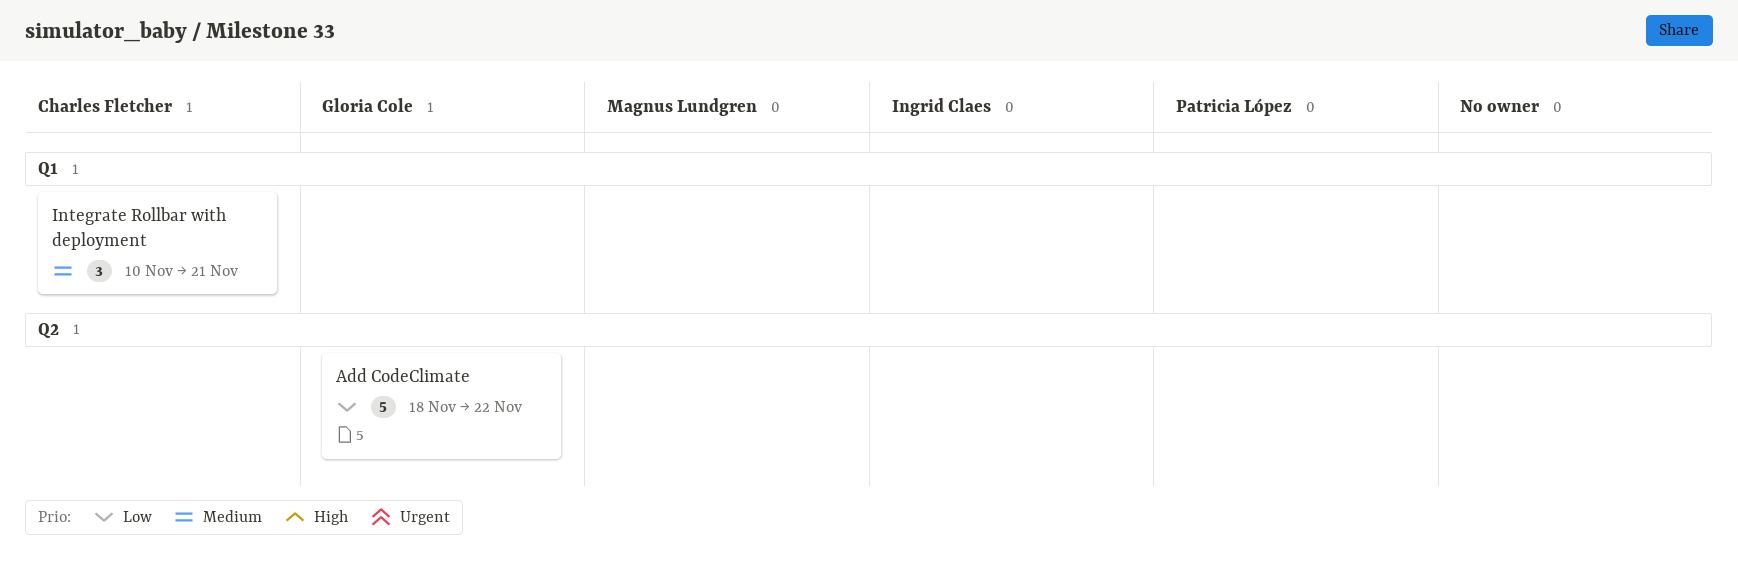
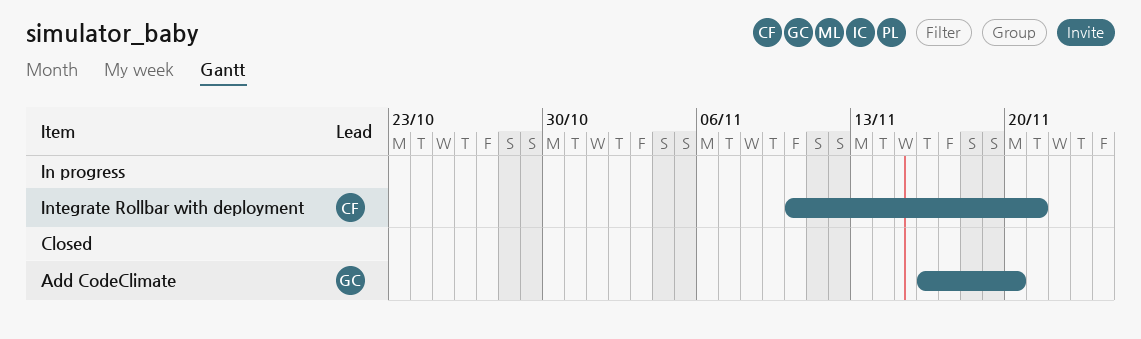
Add CodeClimate, start: Nov 18 -> Nov 16
Add CodeClimate, due: Nov 22 -> Nov 20

